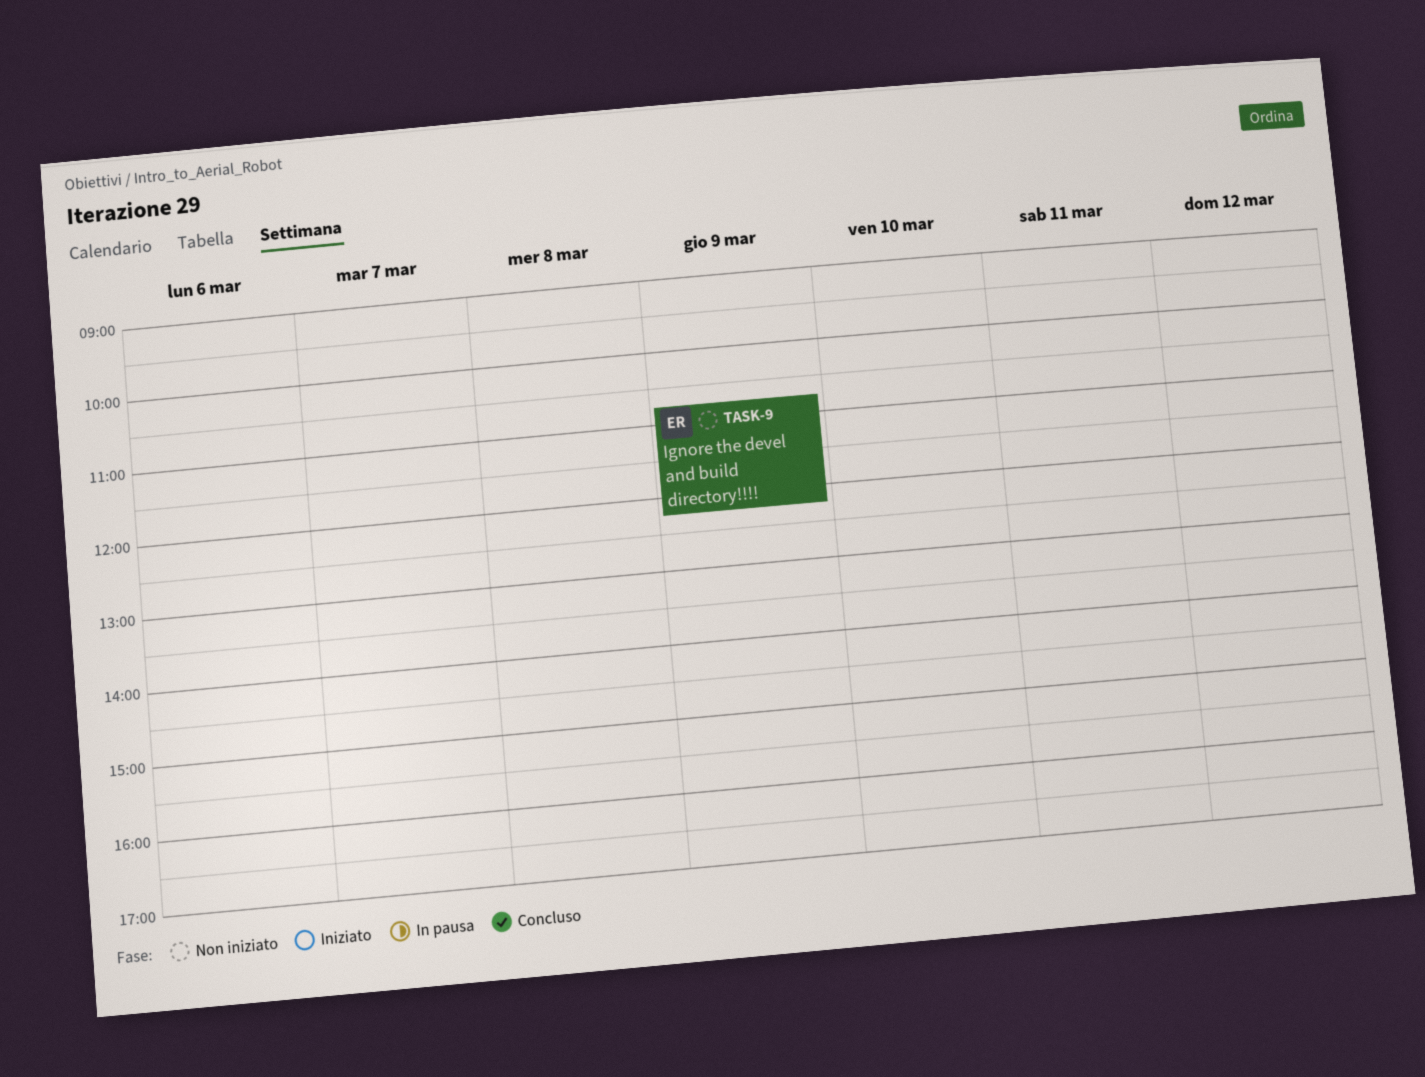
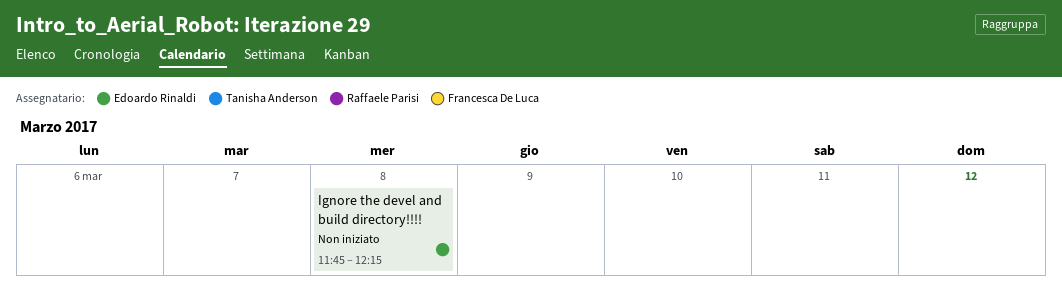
Ignore the devel and build directory!!!!, day: Mar 9 -> Mar 8
Ignore the devel and build directory!!!!, begins: 10:45 -> 11:45

